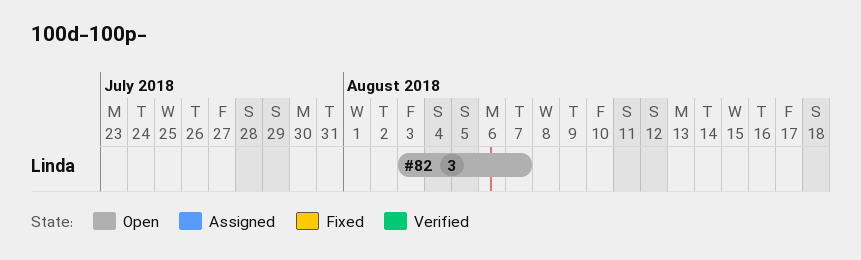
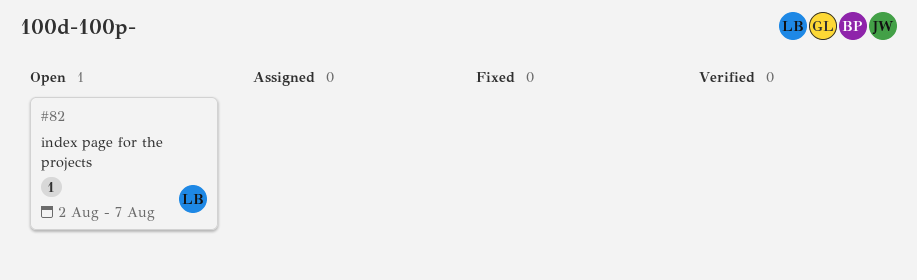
#82, estimate: 3 -> 1
#82, start: Aug 3 -> Aug 2

